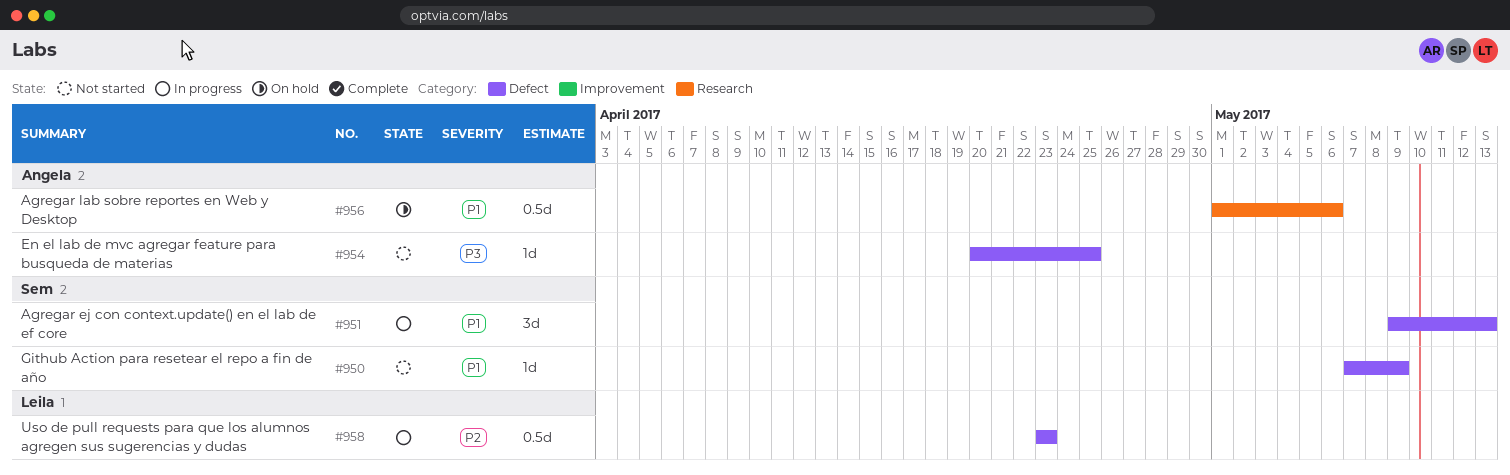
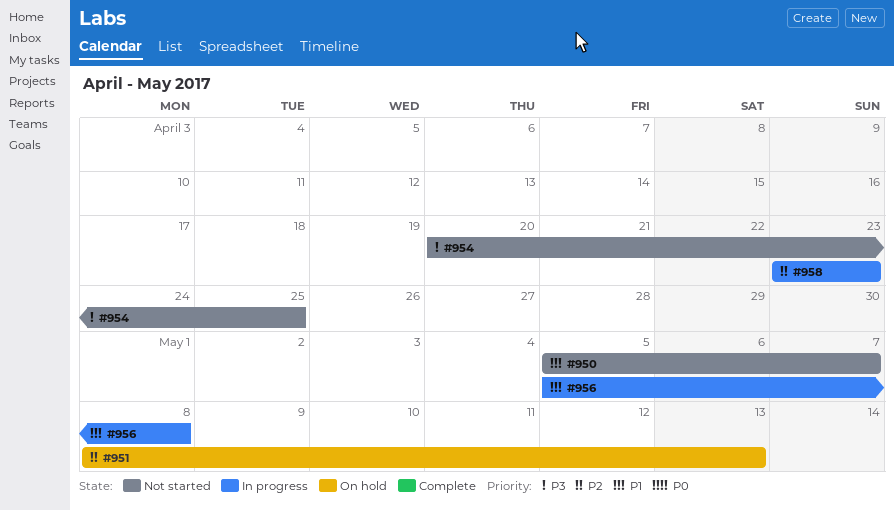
#950, start: May 7 -> May 5
#950, due: May 9 -> May 7
#951, status: In progress -> On hold
#951, priority: P1 -> P2
#951, start: May 9 -> May 8
#956, status: On hold -> In progress
#956, start: May 1 -> May 5
#956, due: May 6 -> May 8

